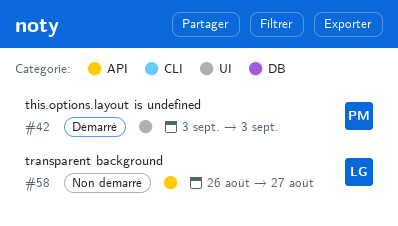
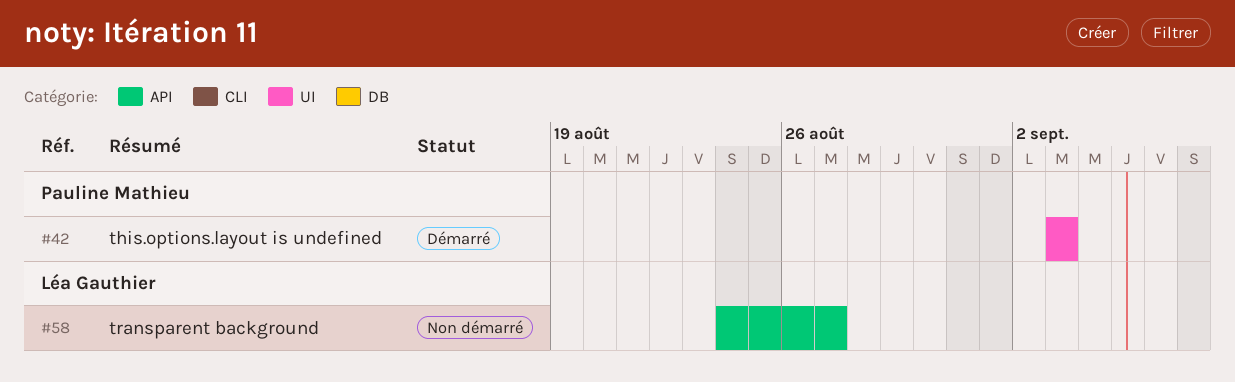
#58, start: Aug 26 -> Aug 24

